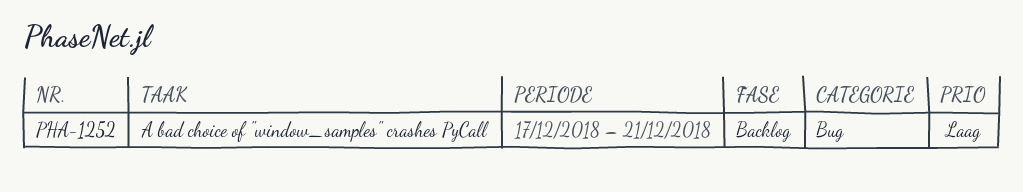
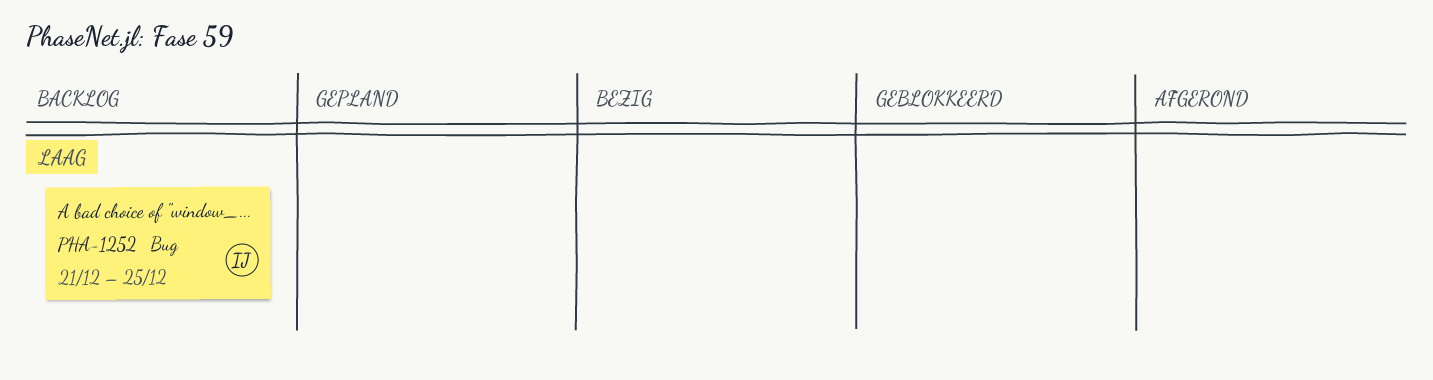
PHA-1252, start: Dec 17 -> Dec 21
PHA-1252, due: Dec 21 -> Dec 25

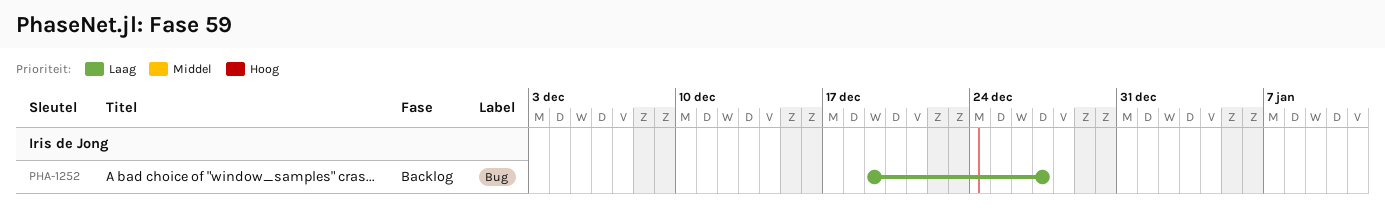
PHA-1252, start: Dec 21 -> Dec 19
PHA-1252, due: Dec 25 -> Dec 27

